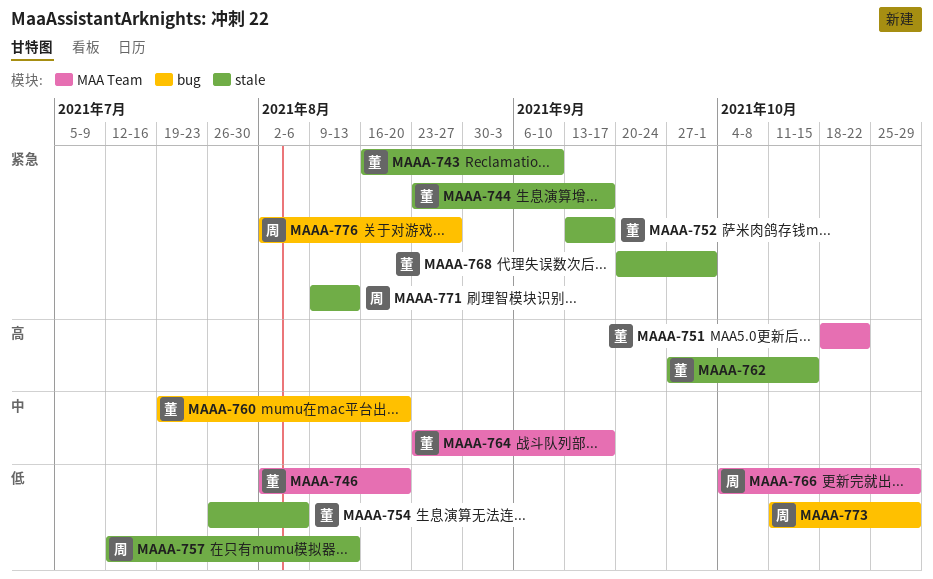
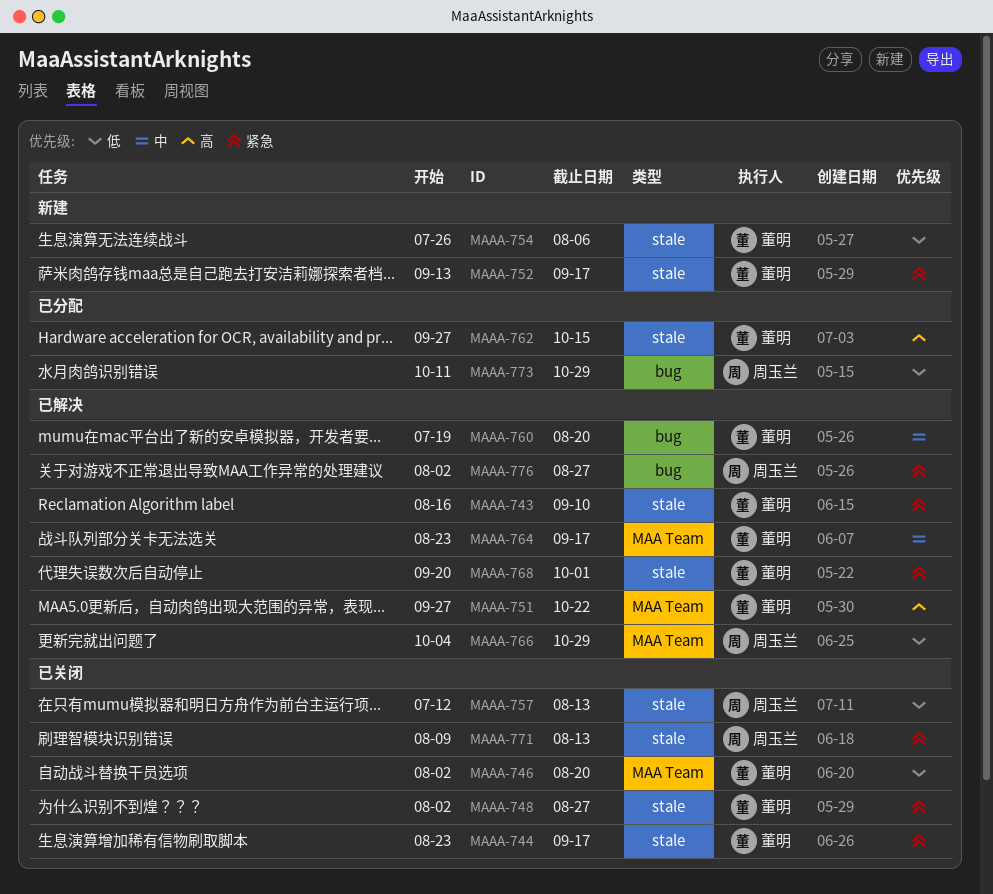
MAAA-748: none -> present
MAAA-751, start: Oct 18 -> Sep 27

